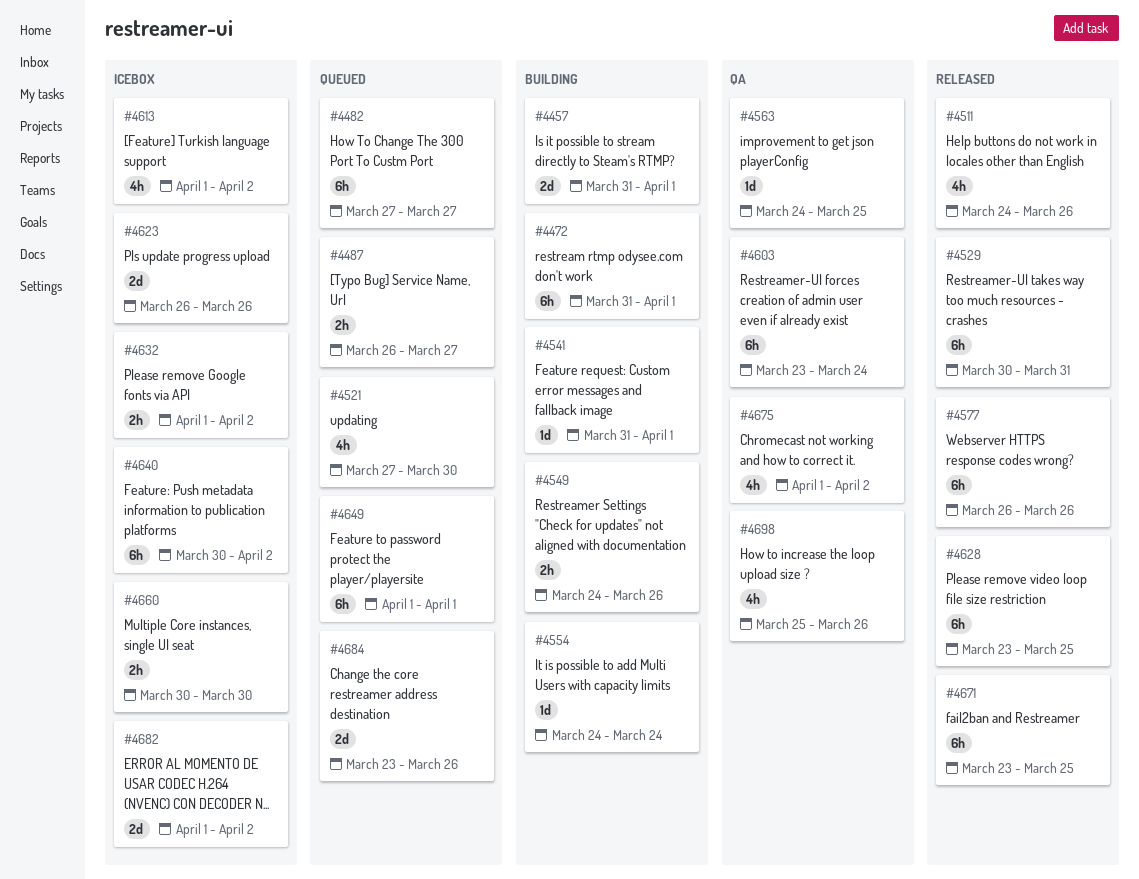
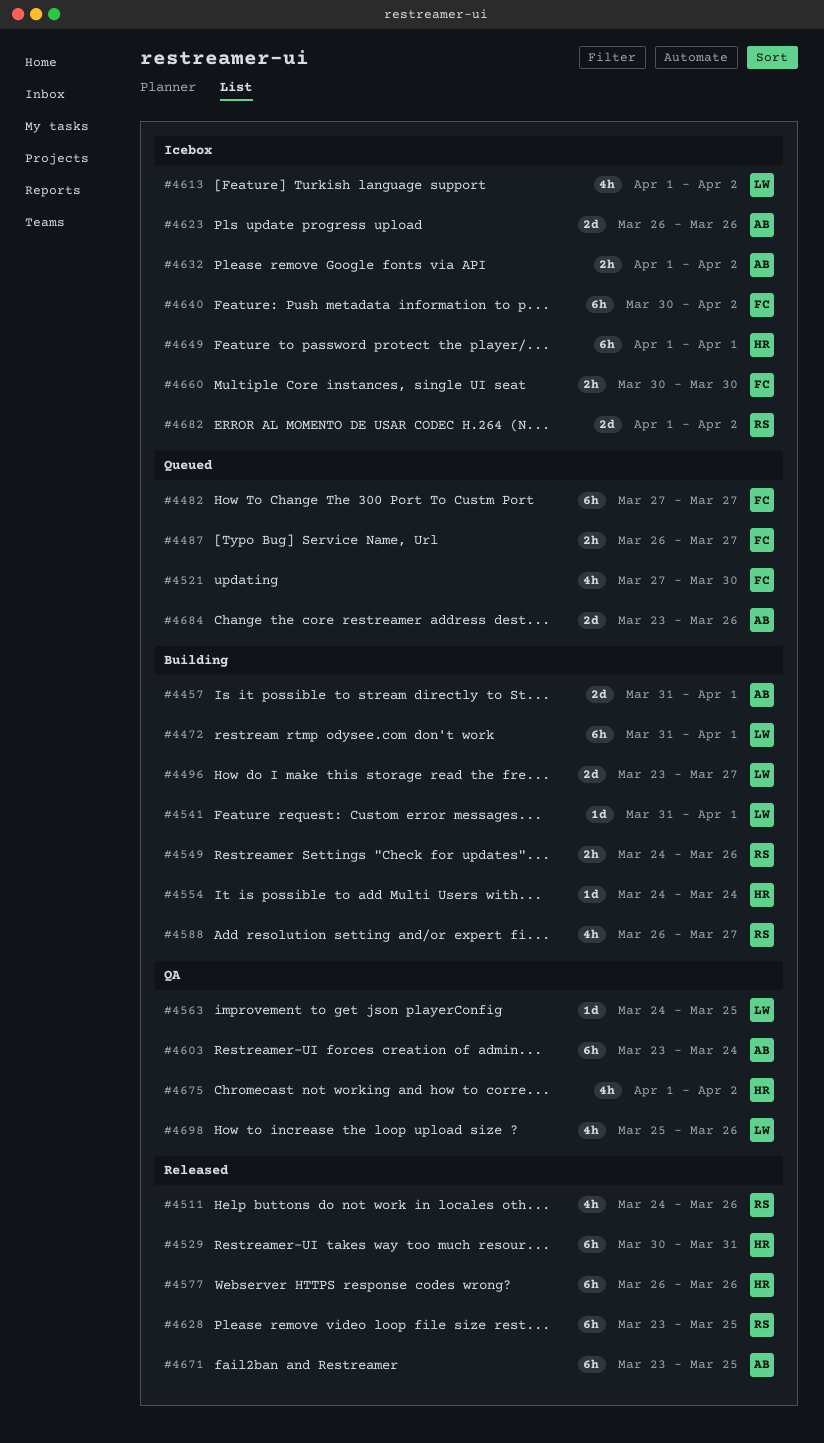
#4496: none -> present
#4588: none -> present
#4649, status: Queued -> Icebox

